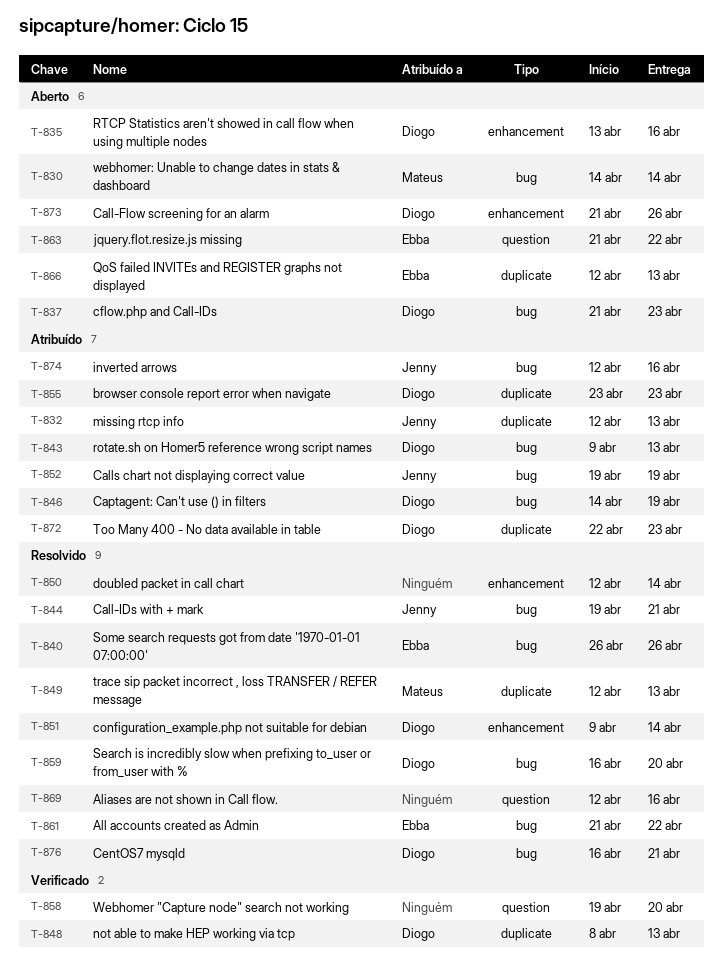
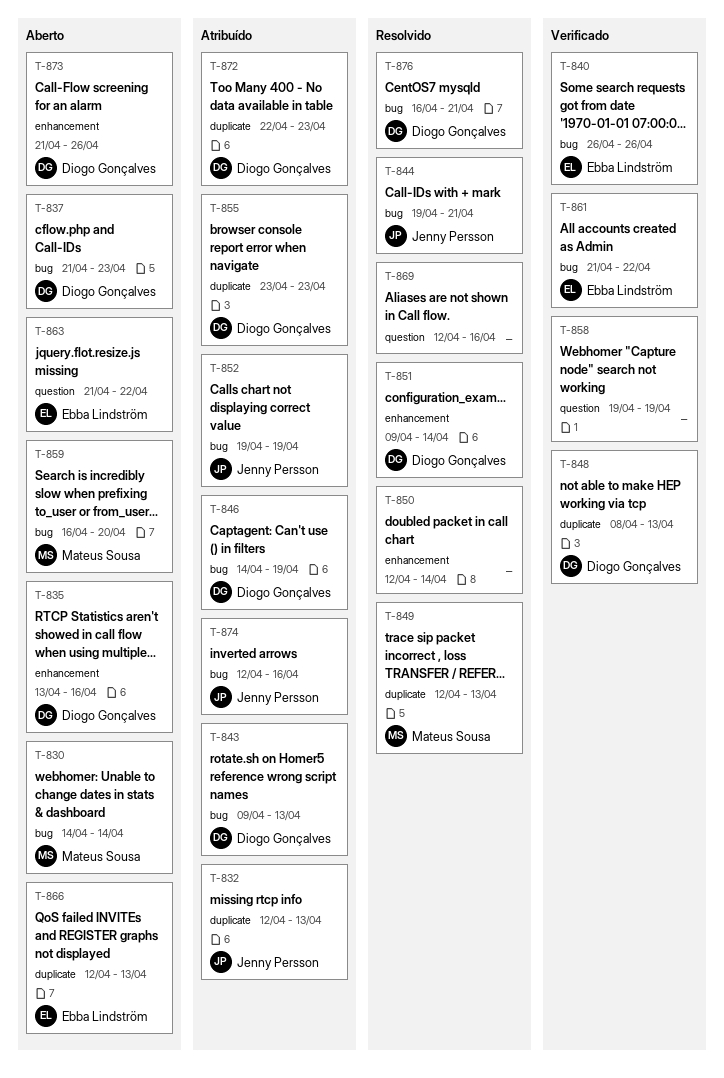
T-840, status: Resolvido -> Verificado
T-858, due: Apr 20 -> Apr 19
T-859, status: Resolvido -> Aberto
T-859, owner: Diogo Gonçalves -> Mateus Sousa
T-861, status: Resolvido -> Verificado

